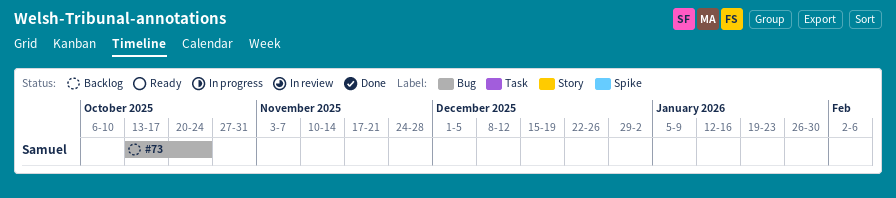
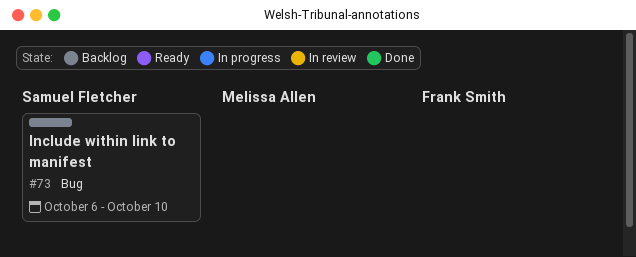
#73, start: Oct 13 -> Oct 6
#73, due: Oct 24 -> Oct 10

